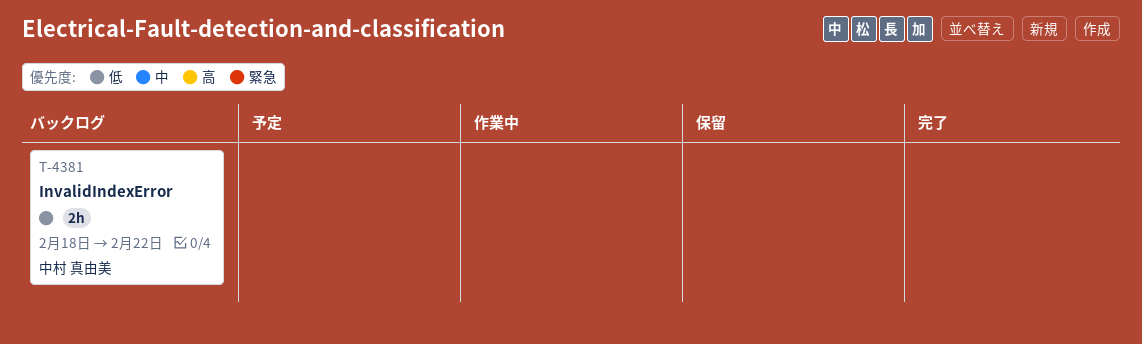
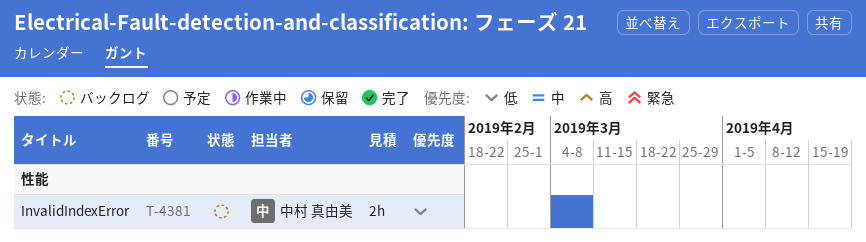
T-4381, start: Feb 18 -> Mar 4
T-4381, due: Feb 22 -> Mar 8

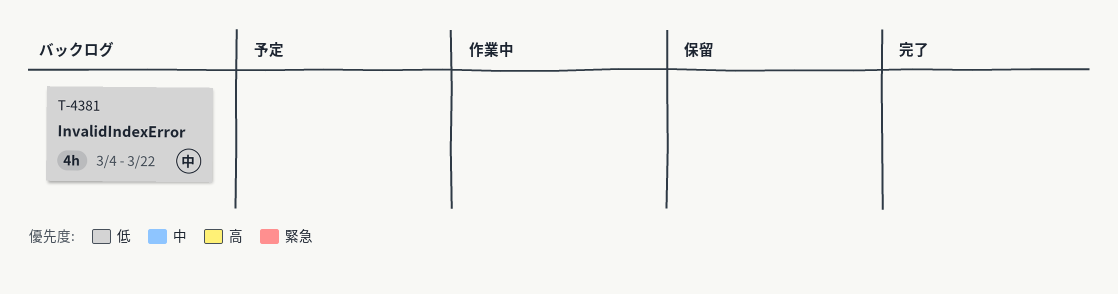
T-4381, estimate: 2h -> 4h
T-4381, due: Mar 8 -> Mar 22

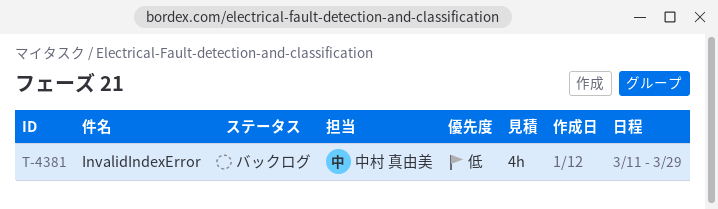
T-4381, start: Mar 4 -> Mar 11
T-4381, due: Mar 22 -> Mar 29

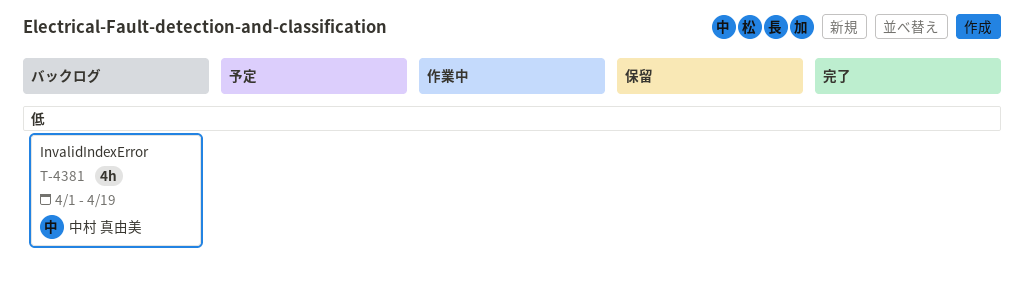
T-4381, start: Mar 11 -> Apr 1
T-4381, due: Mar 29 -> Apr 19

